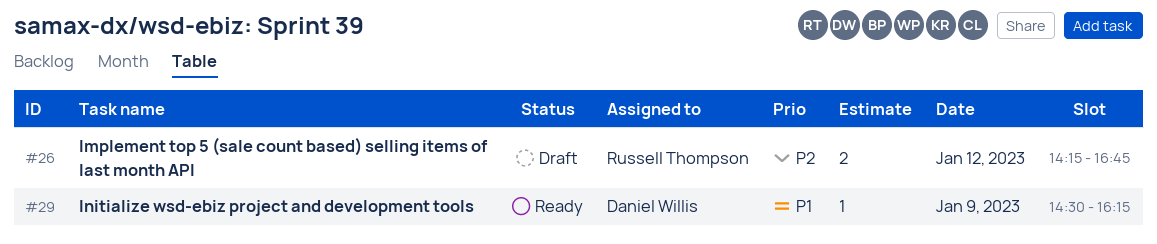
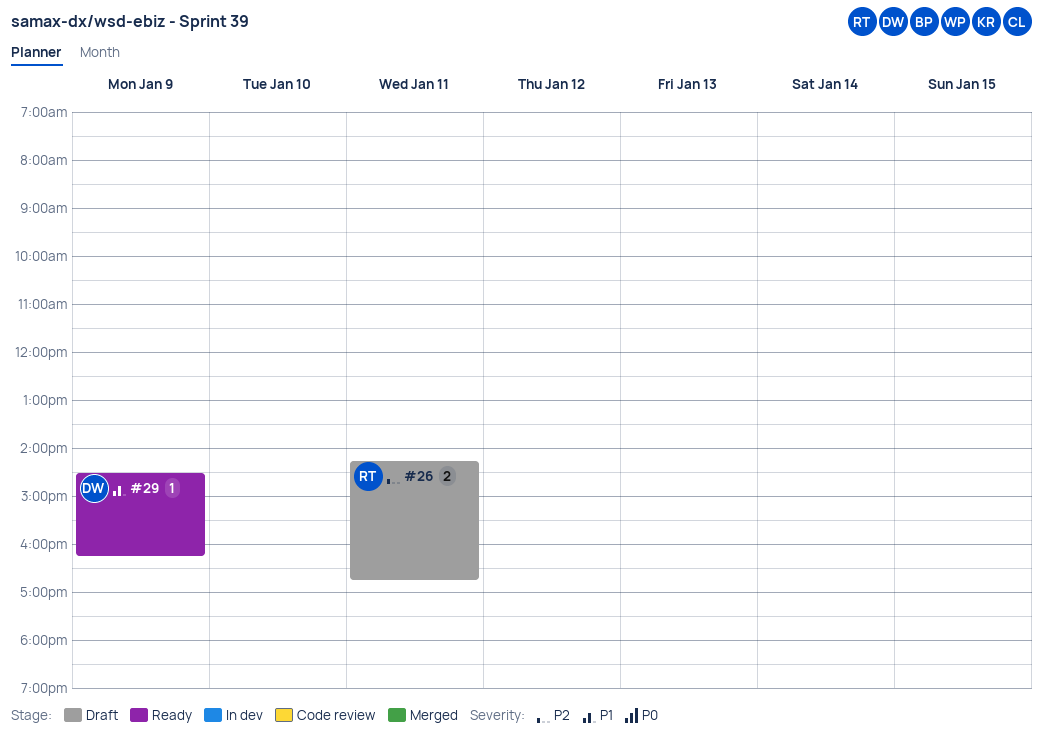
#26, day: Jan 12 -> Jan 11

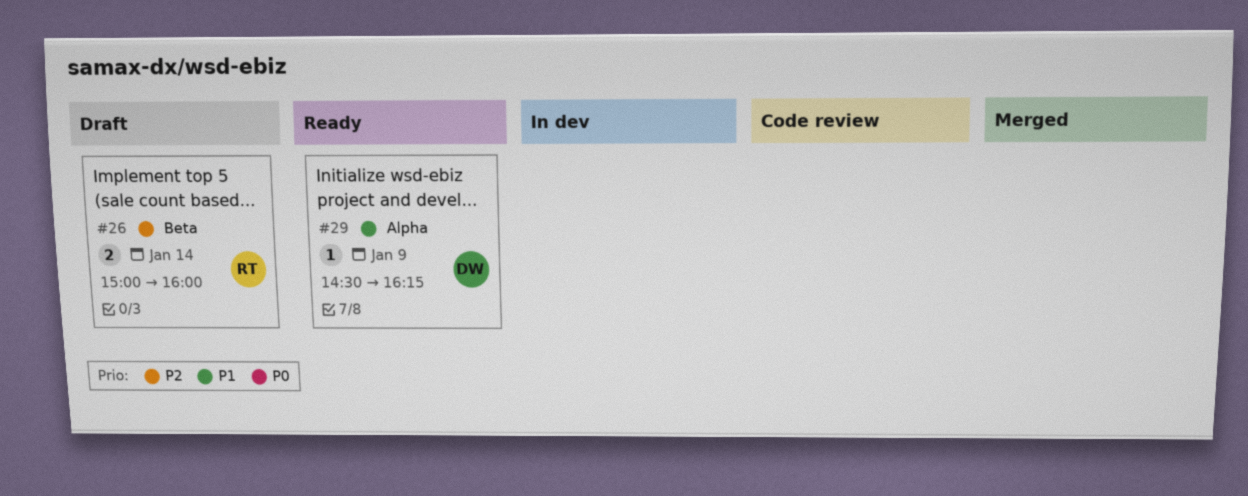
#26, day: Jan 11 -> Jan 14
#26, begins: 14:15 -> 15:00
#26, ends: 16:45 -> 16:00

